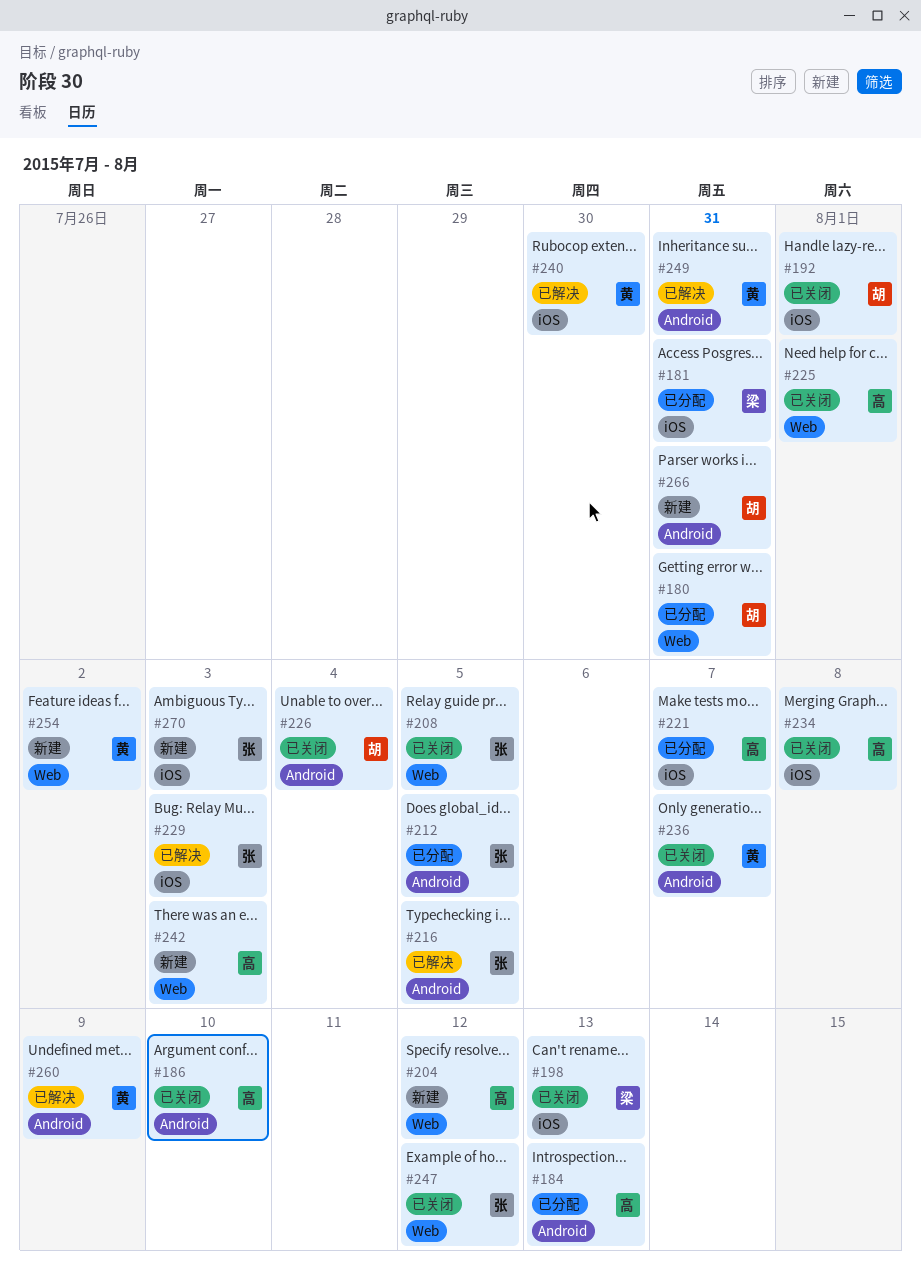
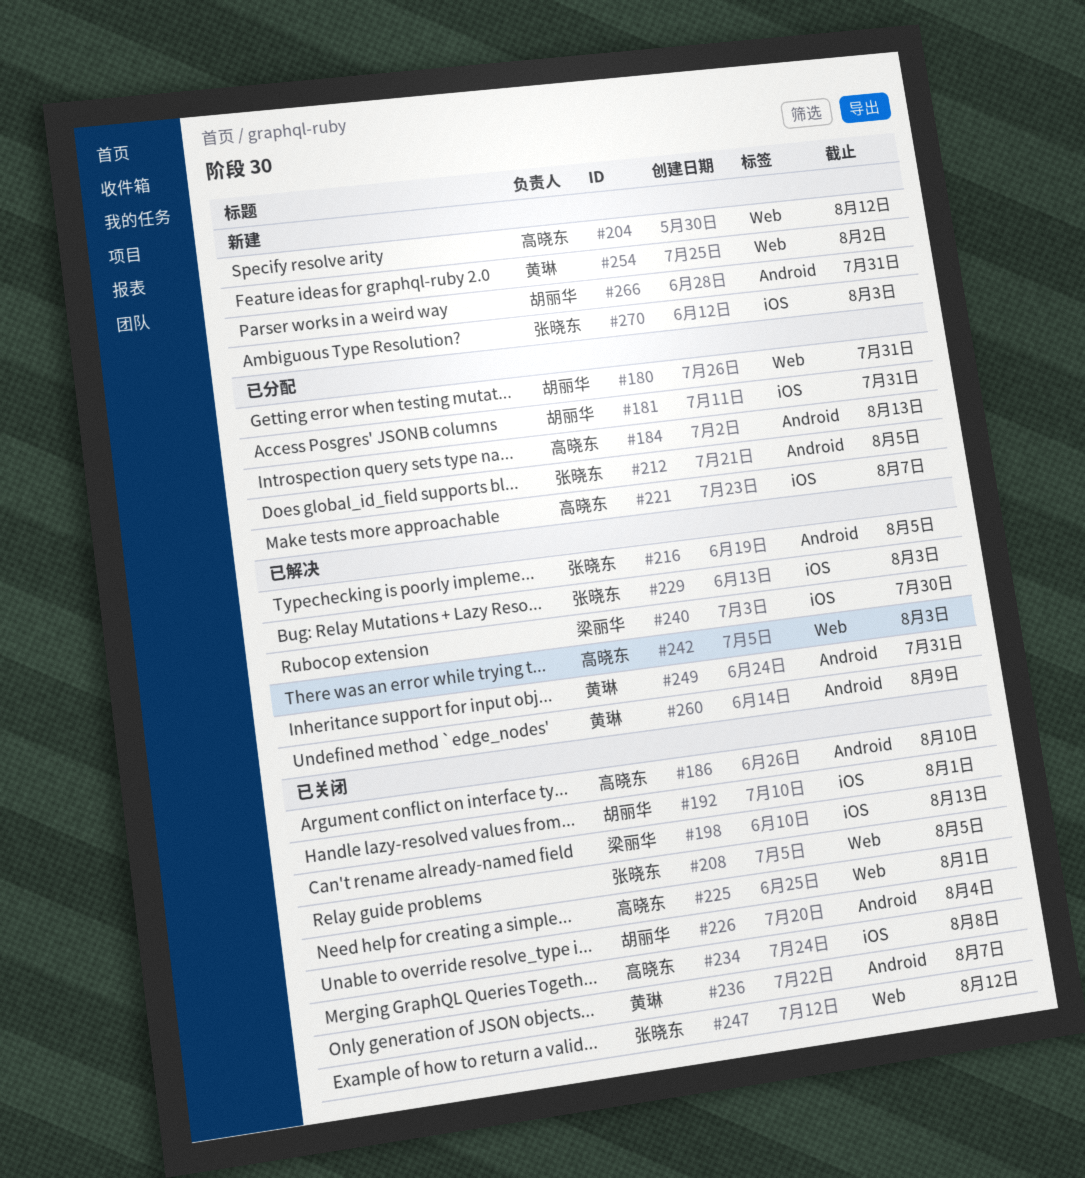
#181, owner: 梁丽华 -> 胡丽华
#240, owner: 黄琳 -> 梁丽华
#242, status: 新建 -> 已解决

